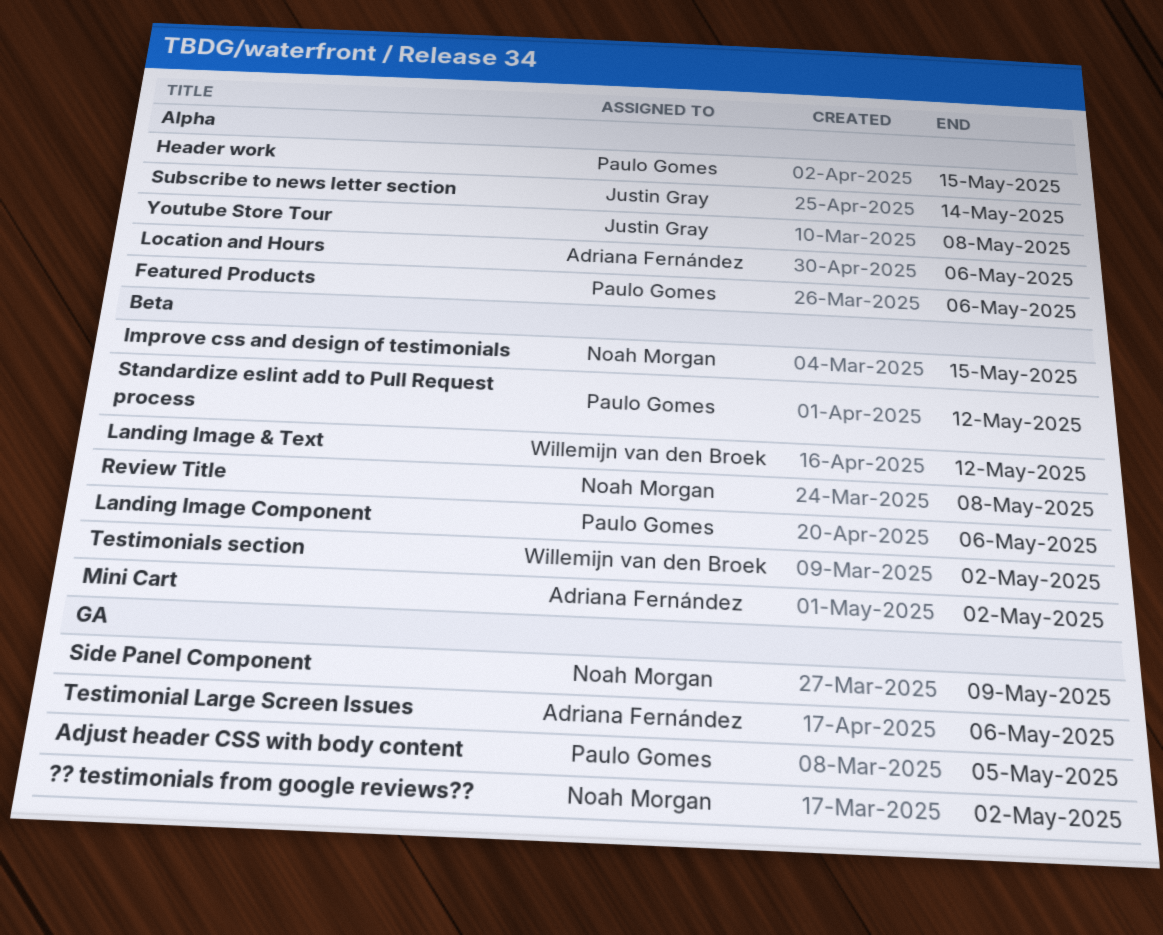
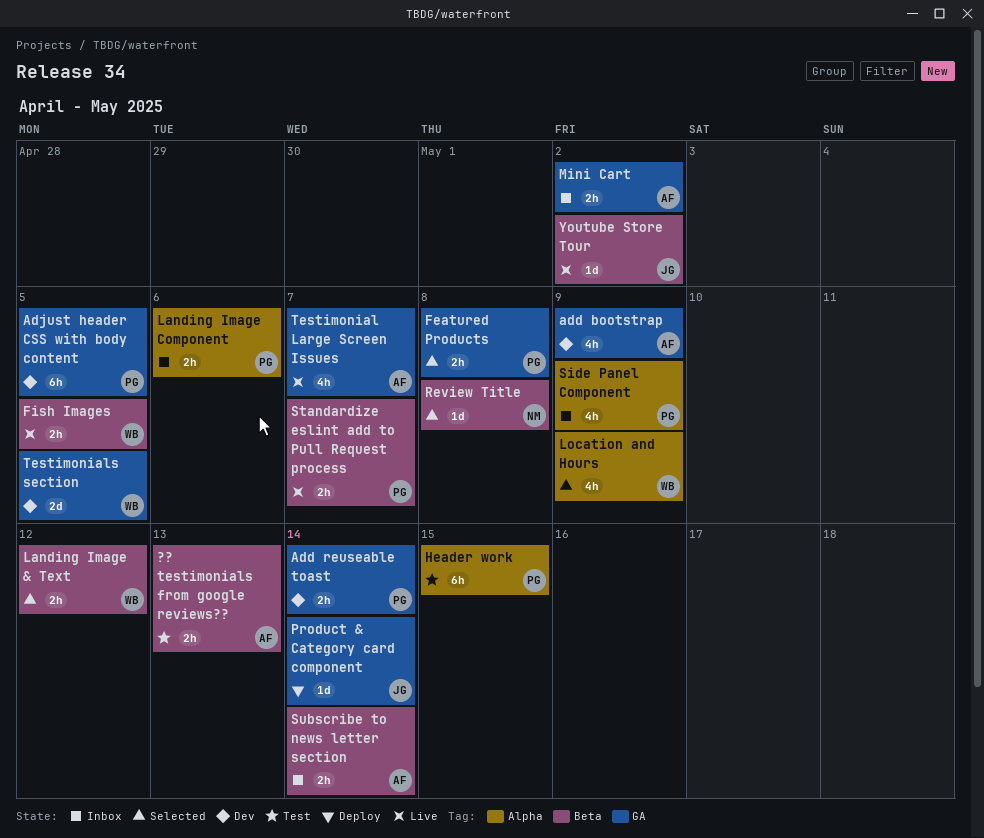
?? testimonials from google reviews??, owner: Noah Morgan -> Adriana Fernández
?? testimonials from google reviews??, label: GA -> Beta
?? testimonials from google reviews??, due: May 2 -> May 13
add bootstrap: none -> present
Add reuseable toast: none -> present
Featured Products, label: Alpha -> GA
Featured Products, due: May 6 -> May 8
Fish Images: none -> present
Improve css and design of testimonials: present -> none
Landing Image Component, label: Beta -> Alpha
Location and Hours, owner: Adriana Fernández -> Willemijn van den Broek
Location and Hours, due: May 6 -> May 9
Mini Cart, label: Beta -> GA
Product & Category card component: none -> present
Side Panel Component, owner: Noah Morgan -> Paulo Gomes
Side Panel Component, label: GA -> Alpha
Standardize eslint add to Pull Request process, due: May 12 -> May 7
Subscribe to news letter section, owner: Justin Gray -> Adriana Fernández
Subscribe to news letter section, label: Alpha -> Beta
Testimonial Large Screen Issues, due: May 6 -> May 7
Testimonials section, label: Beta -> GA
Testimonials section, due: May 2 -> May 5
Youtube Store Tour, label: Alpha -> Beta
Youtube Store Tour, due: May 8 -> May 2

